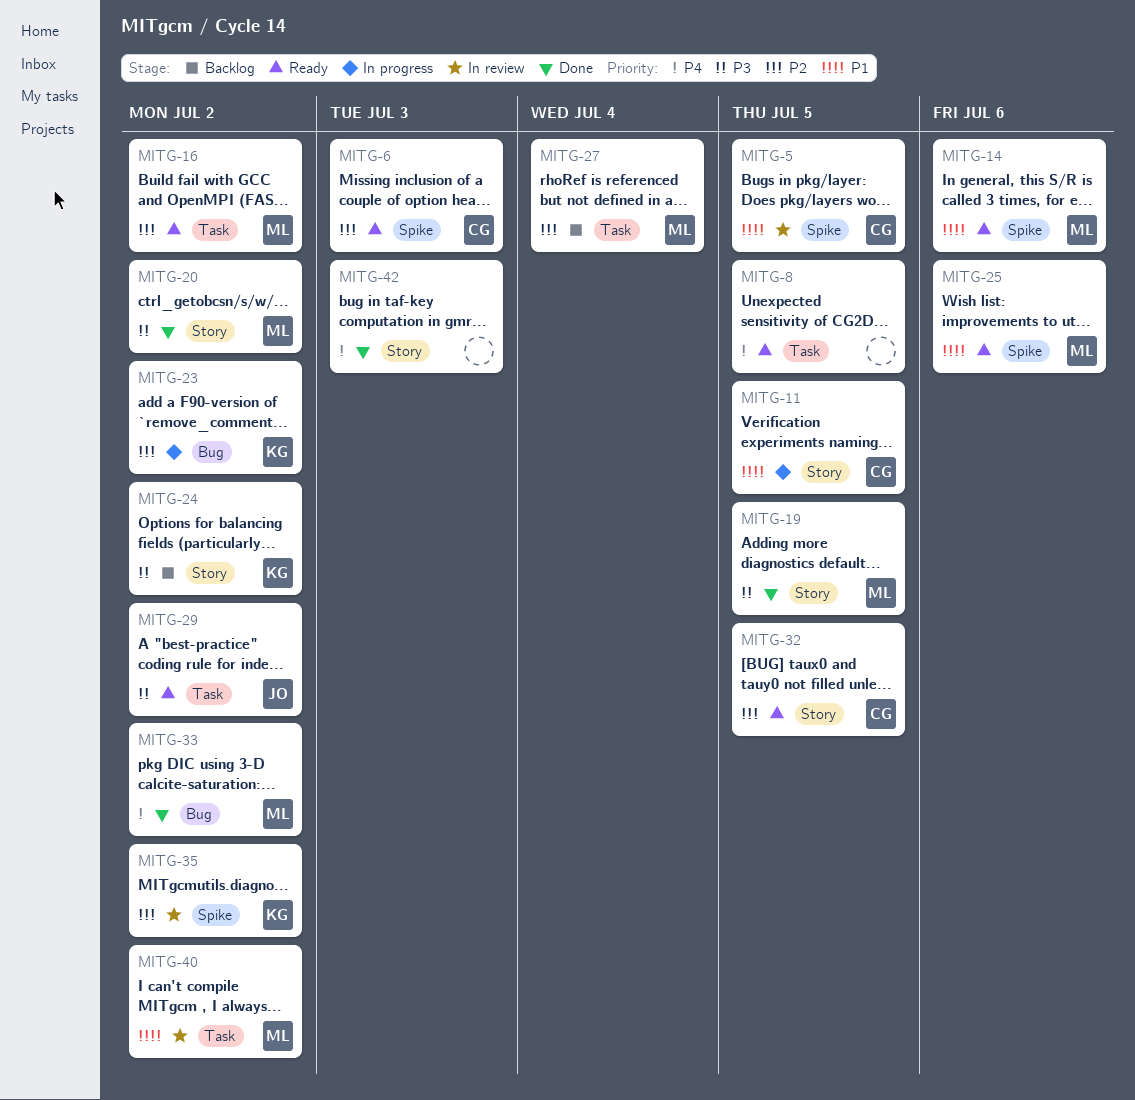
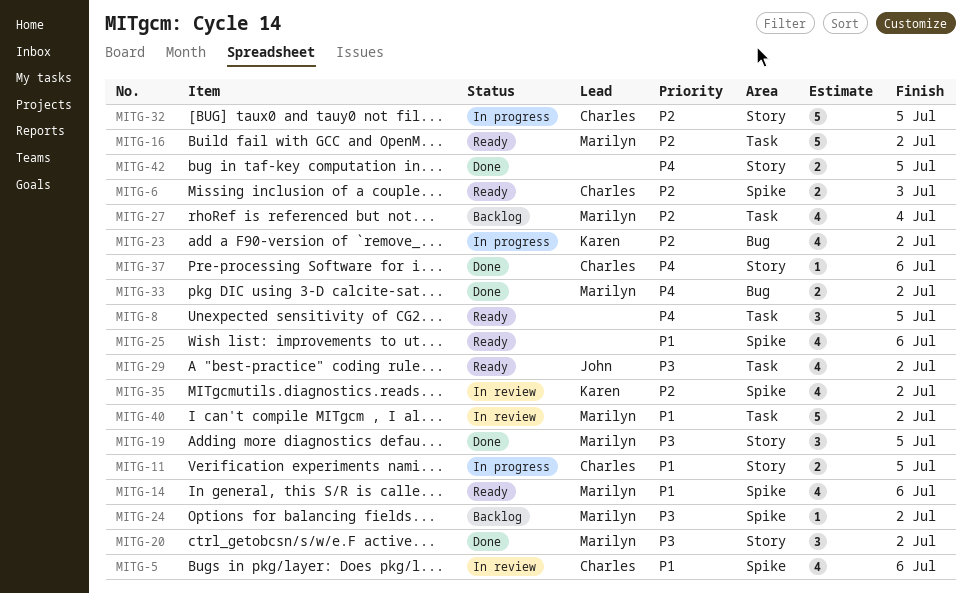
MITG-5, due: Jul 5 -> Jul 6
MITG-24, owner: Karen -> Marilyn
MITG-24, label: Story -> Spike
MITG-25, owner: Marilyn -> none
MITG-32, status: Ready -> In progress
MITG-37: none -> present
MITG-42, due: Jul 3 -> Jul 5

